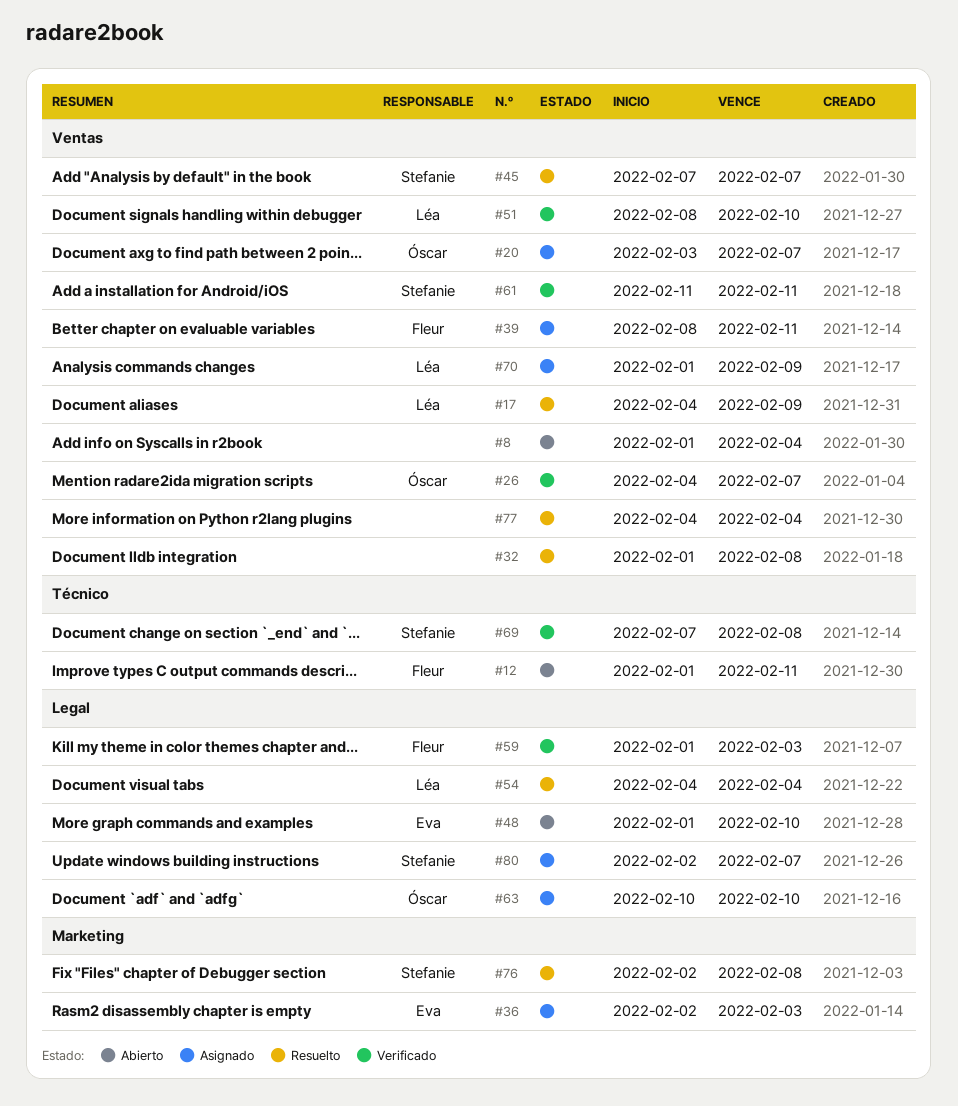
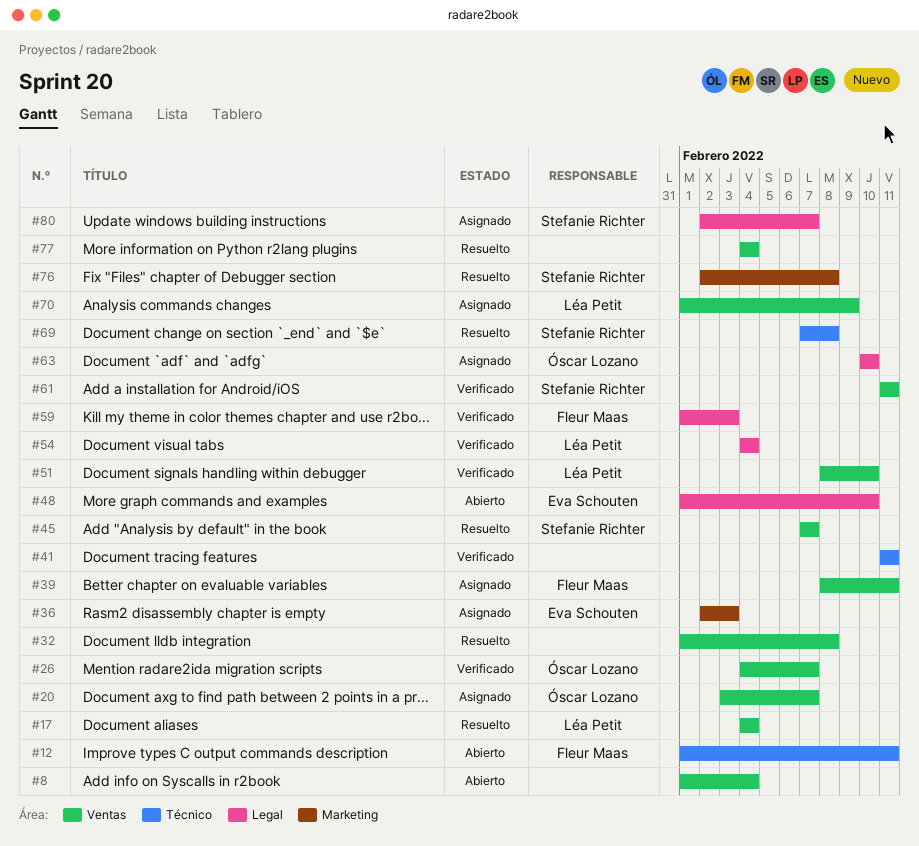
#17, due: Feb 9 -> Feb 4
#41: none -> present
#54, status: Resuelto -> Verificado
#69, status: Verificado -> Resuelto

